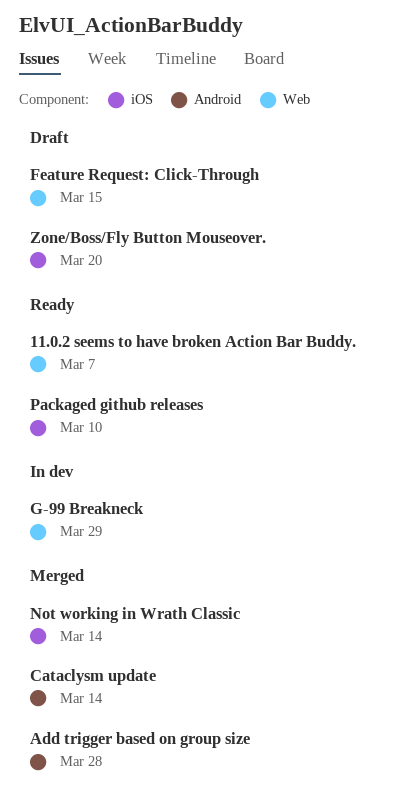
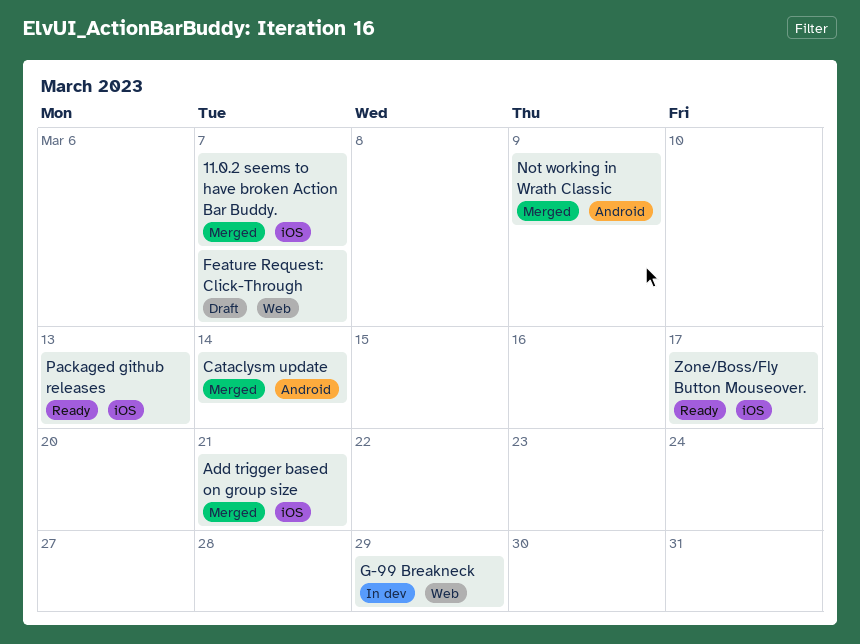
11.0.2 seems to have broken Action Bar Buddy., status: Ready -> Merged
11.0.2 seems to have broken Action Bar Buddy., label: Web -> iOS
Add trigger based on group size, label: Android -> iOS
Add trigger based on group size, due: Mar 28 -> Mar 21
Feature Request: Click-Through, due: Mar 15 -> Mar 7
Not working in Wrath Classic, label: iOS -> Android
Not working in Wrath Classic, due: Mar 14 -> Mar 9
Packaged github releases, due: Mar 10 -> Mar 13
Zone/Boss/Fly Button Mouseover., status: Draft -> Ready
Zone/Boss/Fly Button Mouseover., due: Mar 20 -> Mar 17

